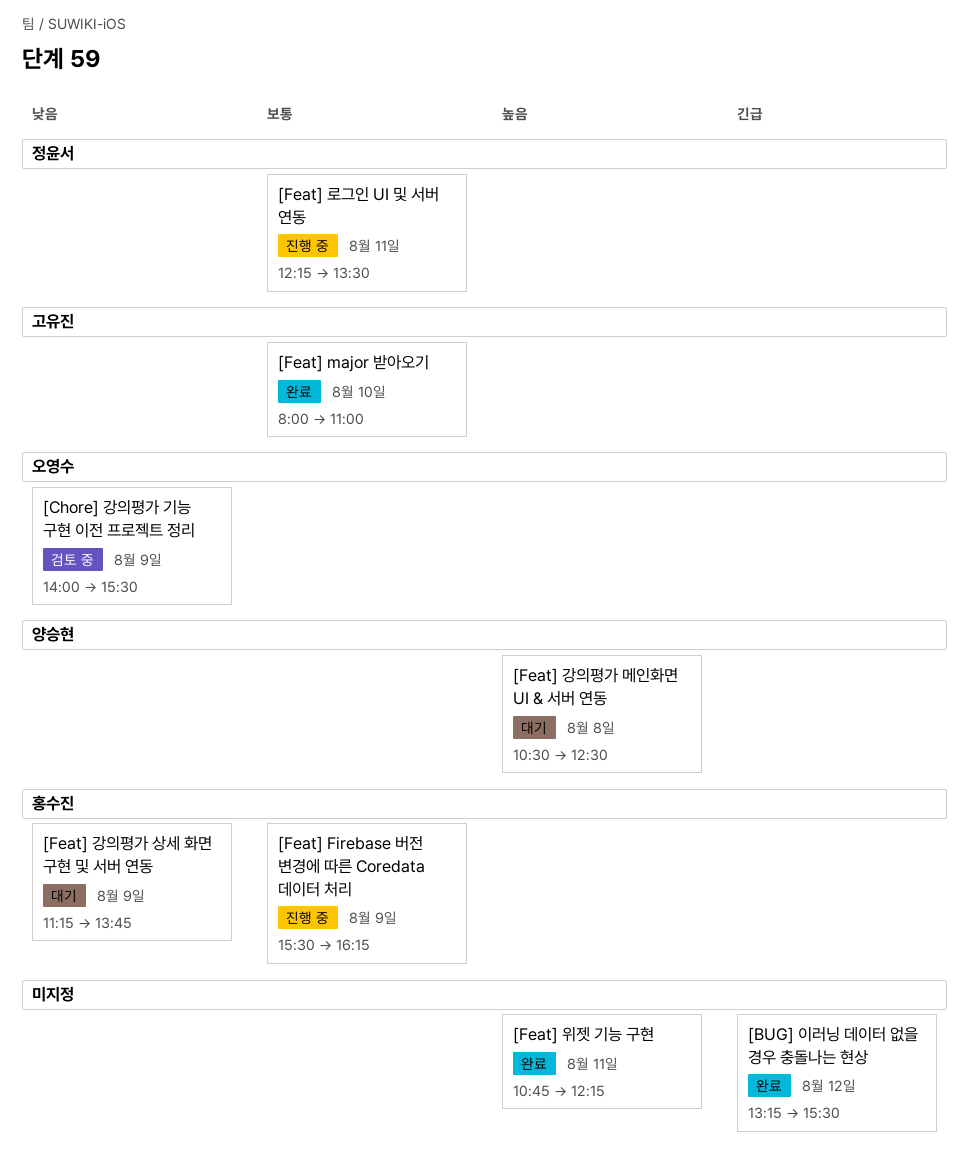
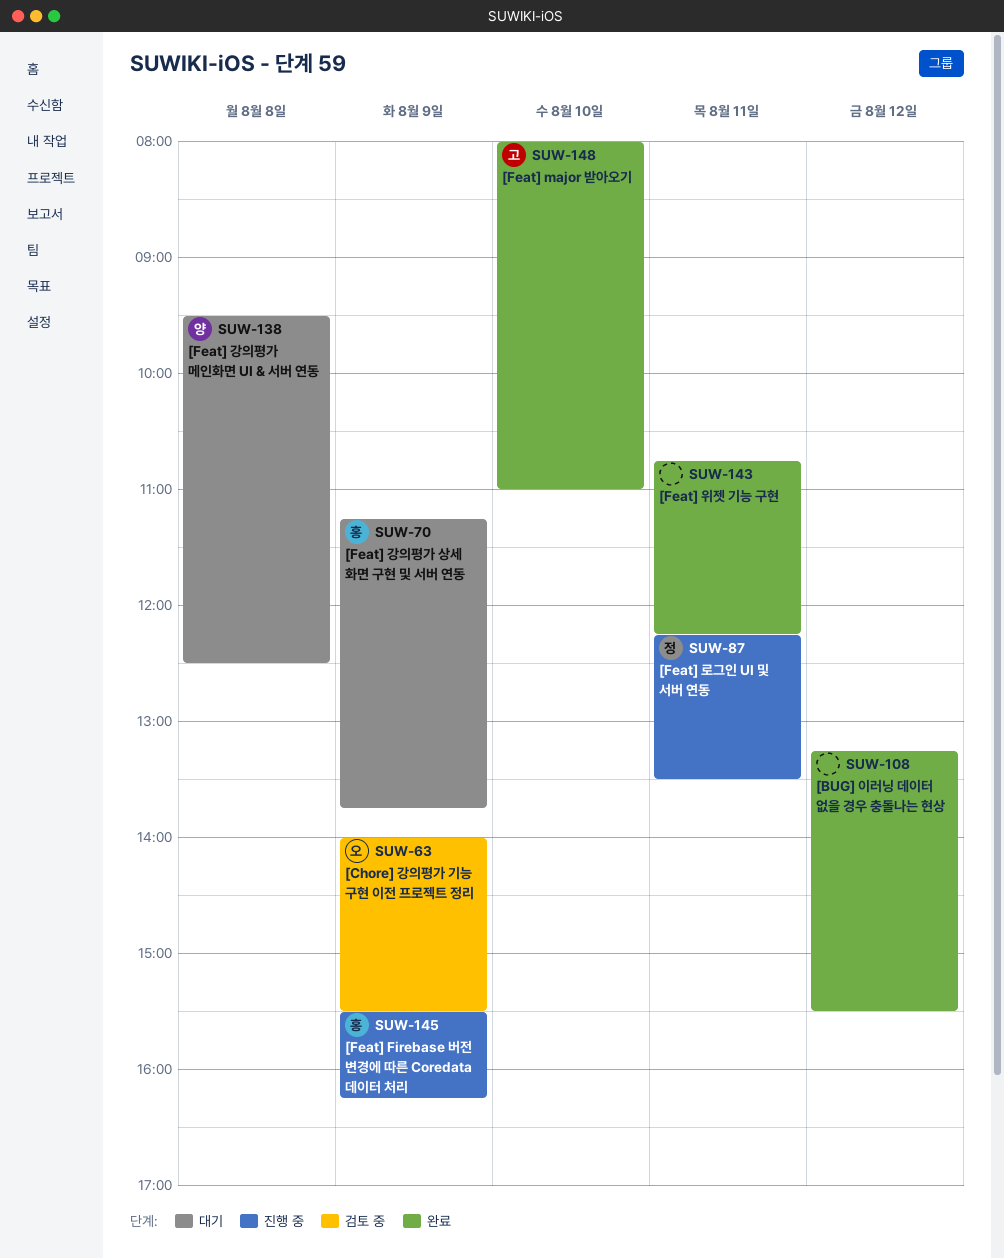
[Feat] 강의평가 메인화면 UI & 서버 연동, begins: 10:30 -> 09:30

